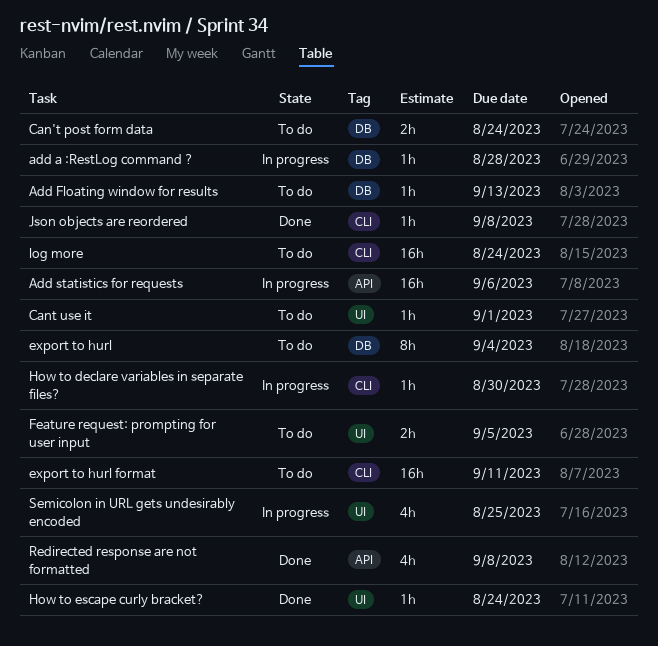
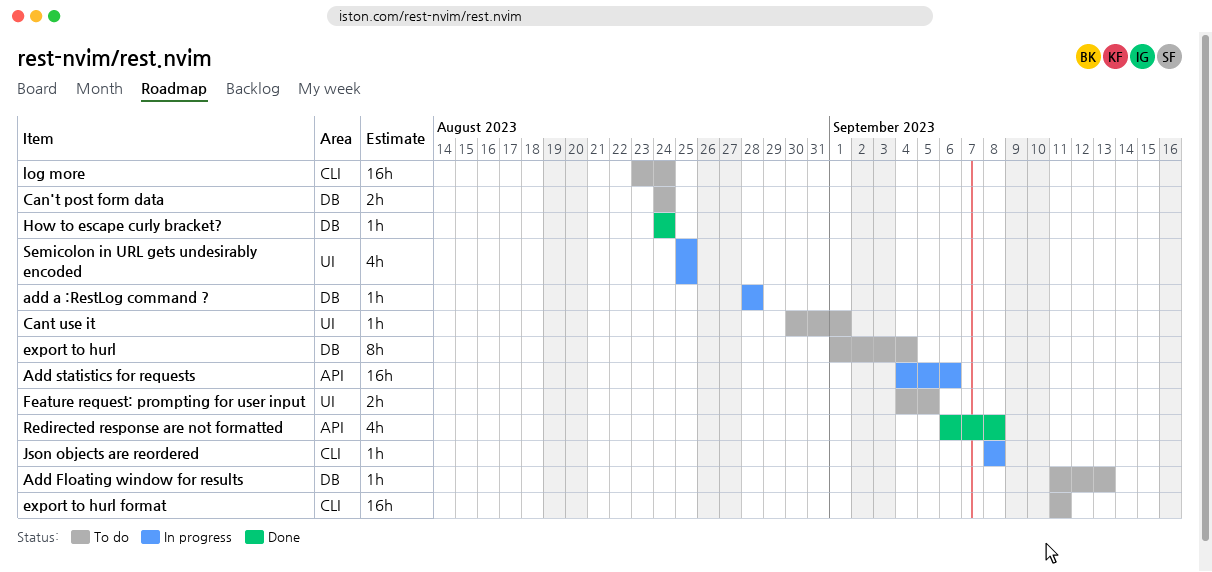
How to declare variables in separate files?: present -> none
How to escape curly bracket?, label: UI -> DB
Json objects are reordered, status: Done -> In progress

